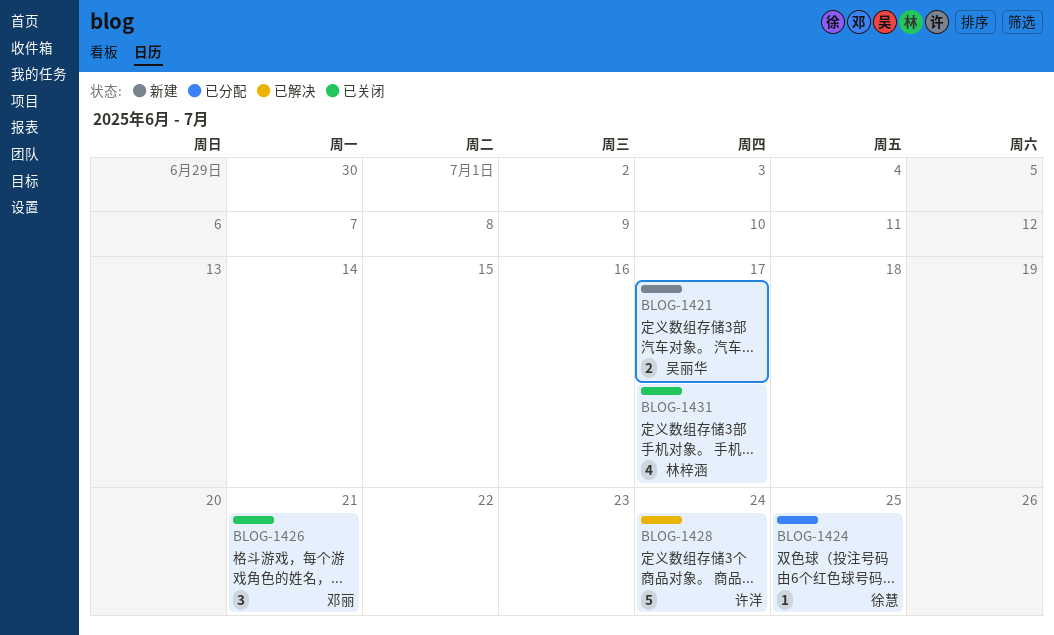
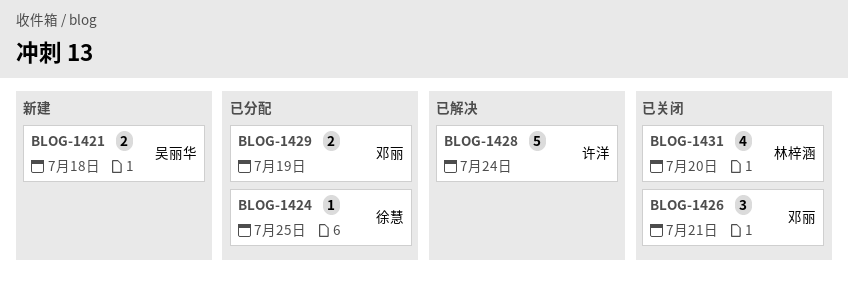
BLOG-1421, due: Jul 17 -> Jul 18
BLOG-1429: none -> present
BLOG-1431, due: Jul 17 -> Jul 20

